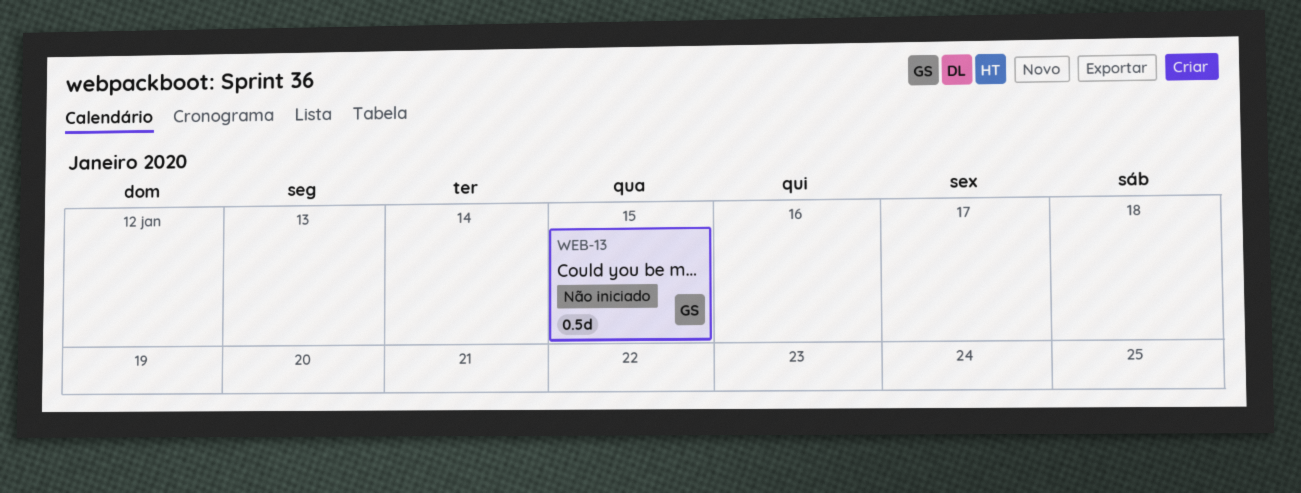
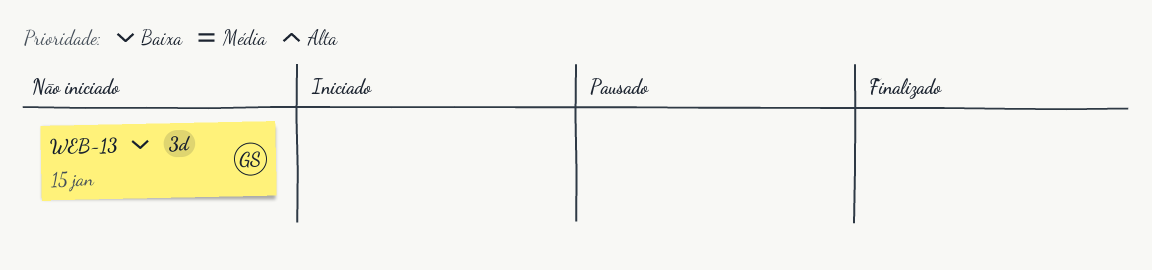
WEB-13, estimate: 0.5d -> 3d

